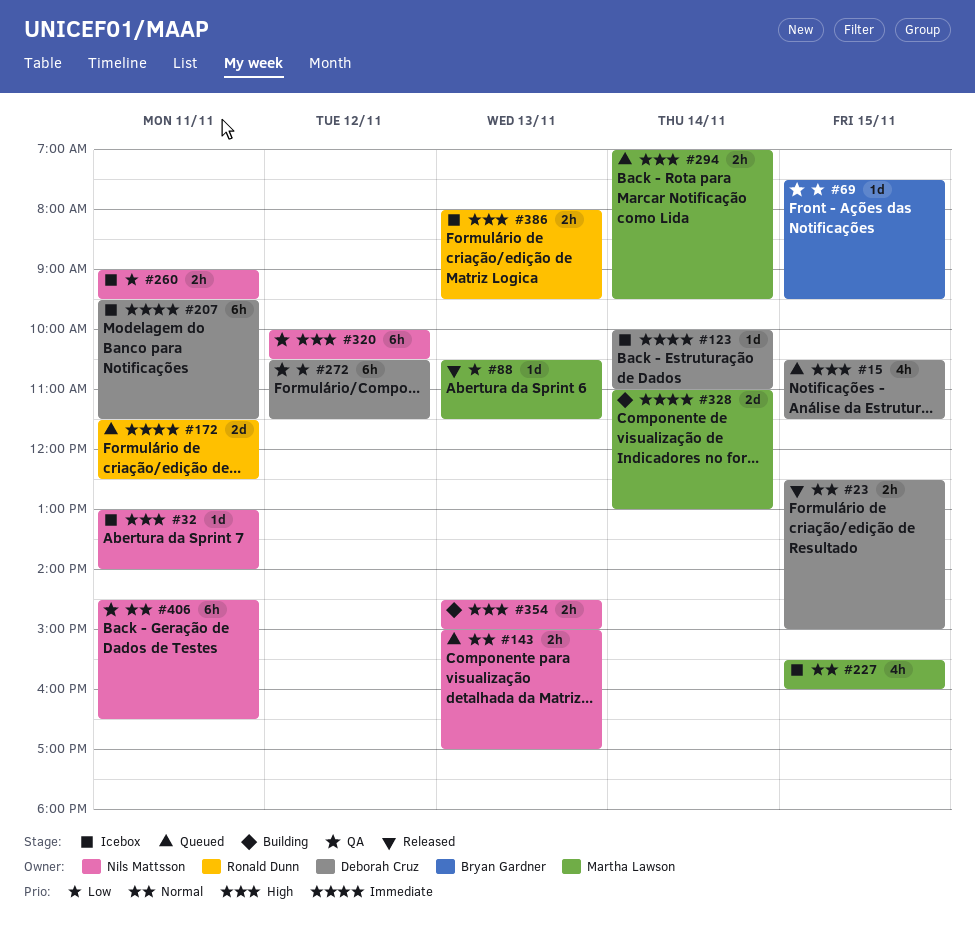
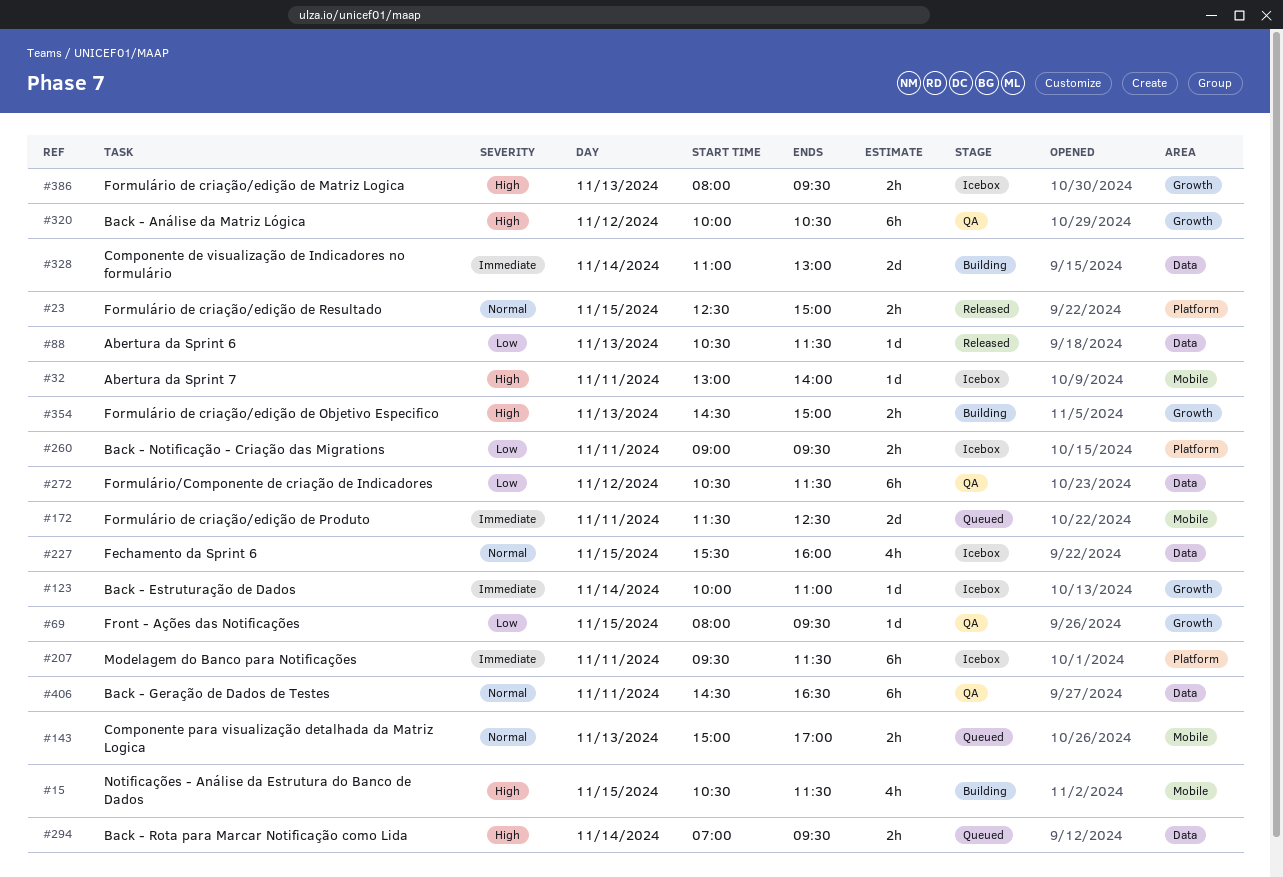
#15, status: Queued -> Building
#69, begins: 07:30 -> 08:00

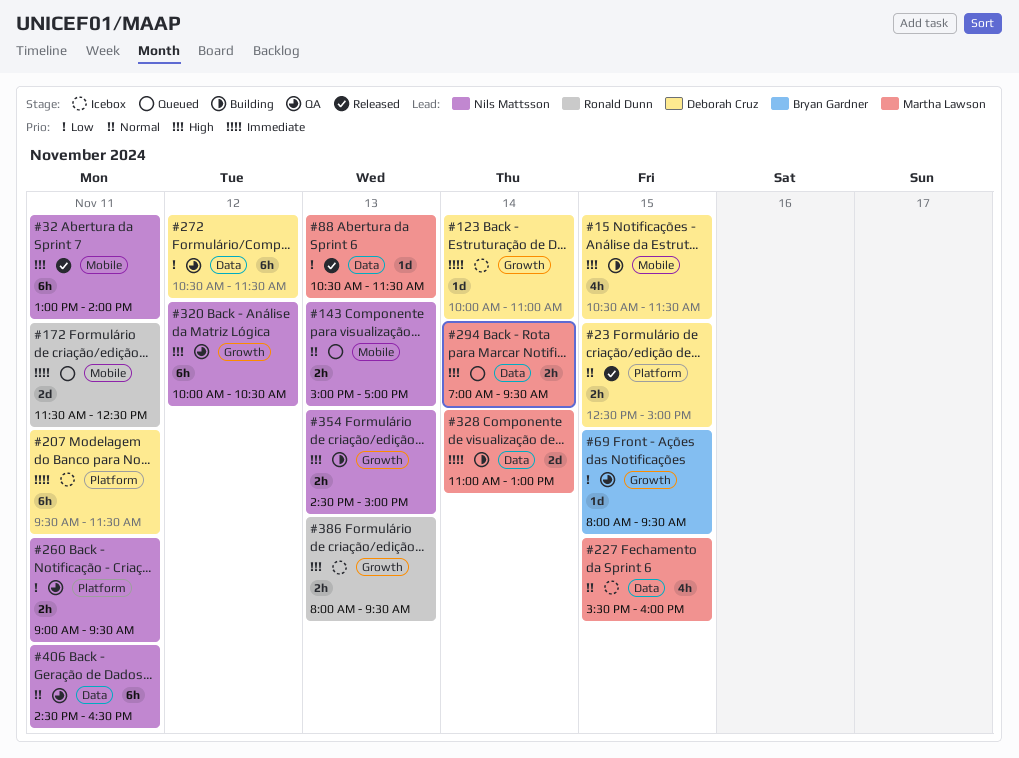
#32, status: Icebox -> Released
#32, estimate: 1d -> 6h
#260, status: Icebox -> QA

